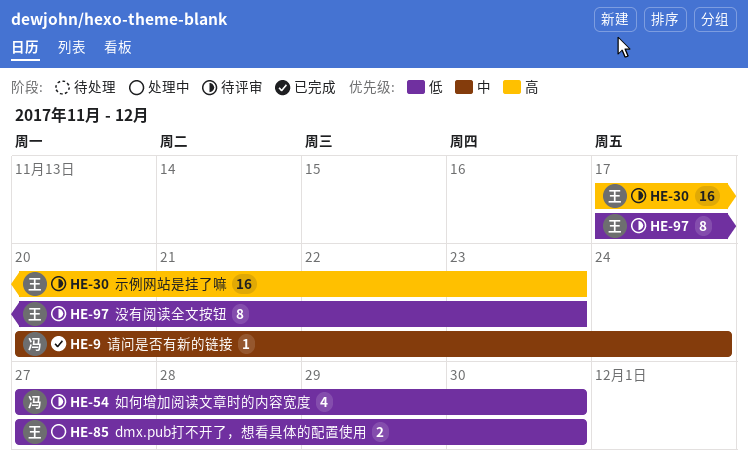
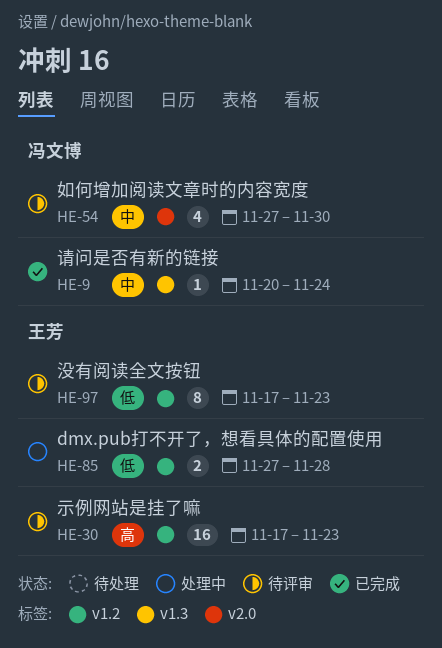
HE-54, priority: 低 -> 中
HE-85, due: Nov 30 -> Nov 28

